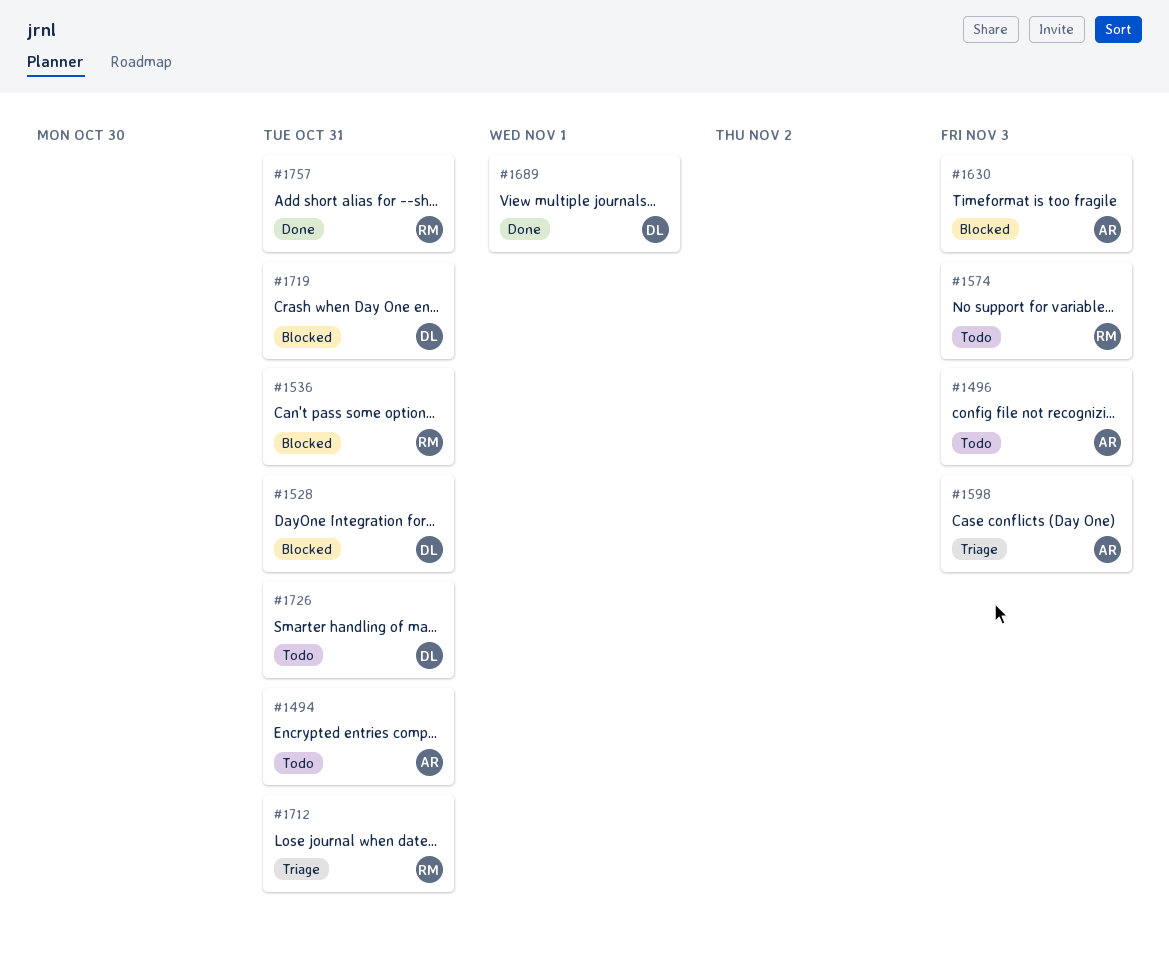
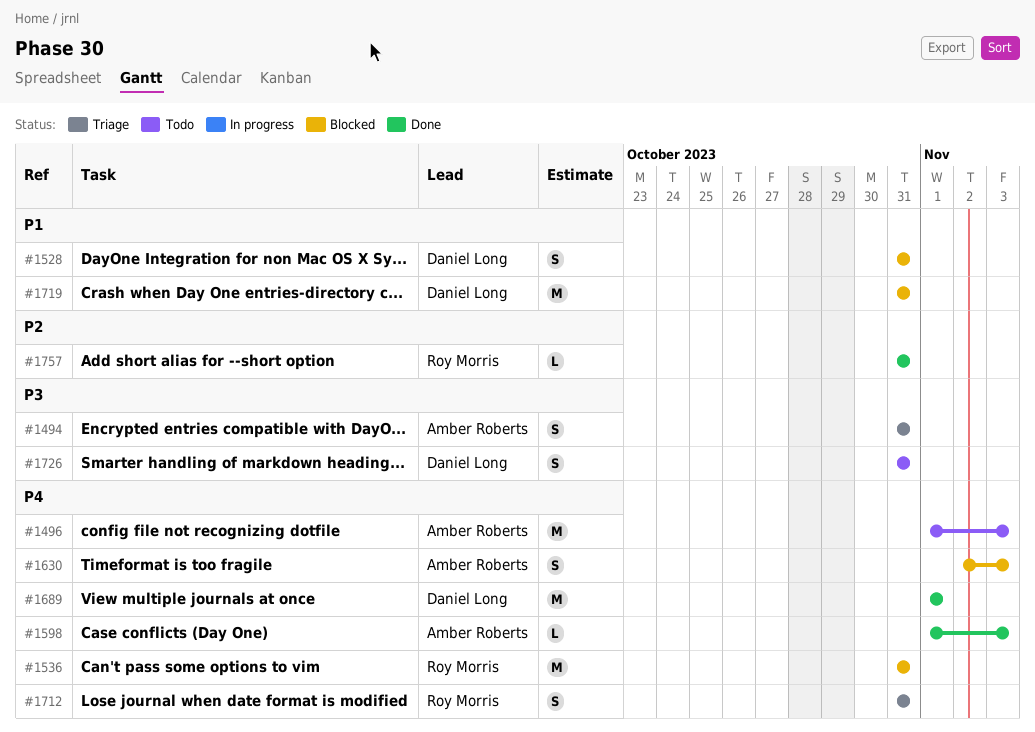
#1494, status: Todo -> Triage
#1574: present -> none
#1598, status: Triage -> Done

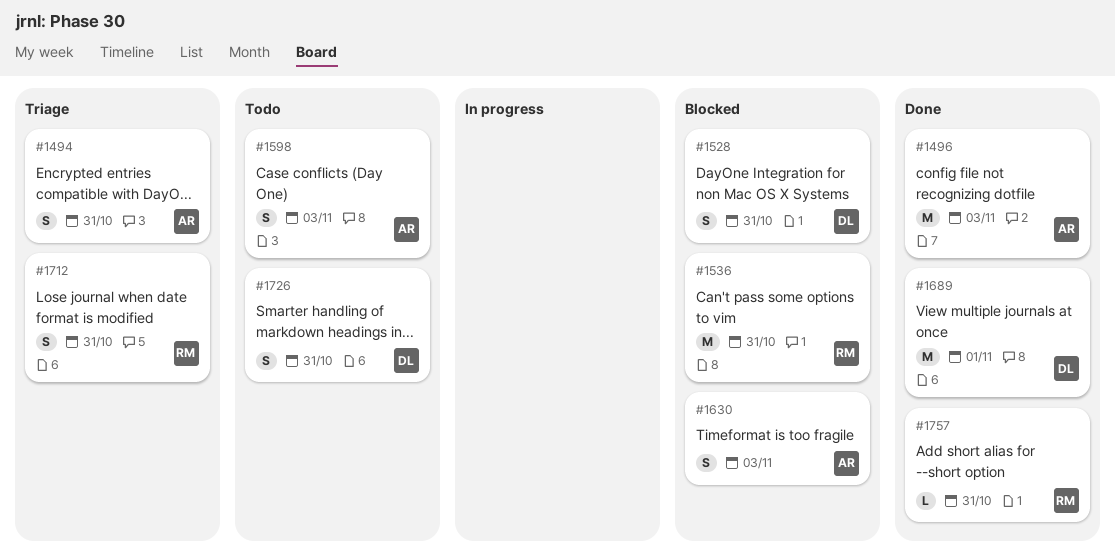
#1496, status: Todo -> Done
#1598, status: Done -> Todo
#1598, estimate: L -> S
#1719: present -> none

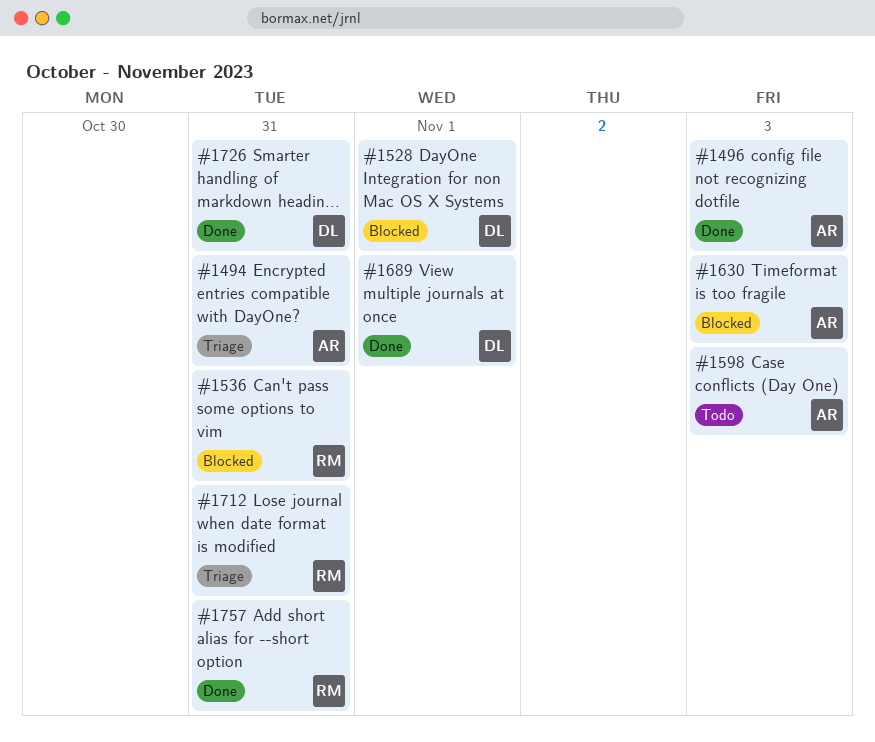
#1528, due: Oct 31 -> Nov 1
#1726, status: Todo -> Done

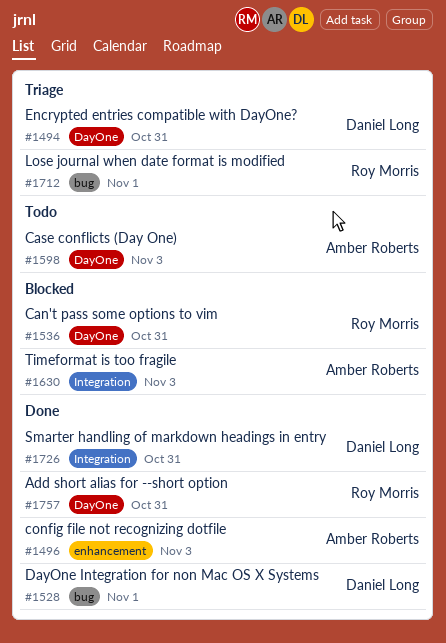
#1494, owner: Amber Roberts -> Daniel Long
#1528, status: Blocked -> Done
#1689: present -> none
#1712, due: Oct 31 -> Nov 1

